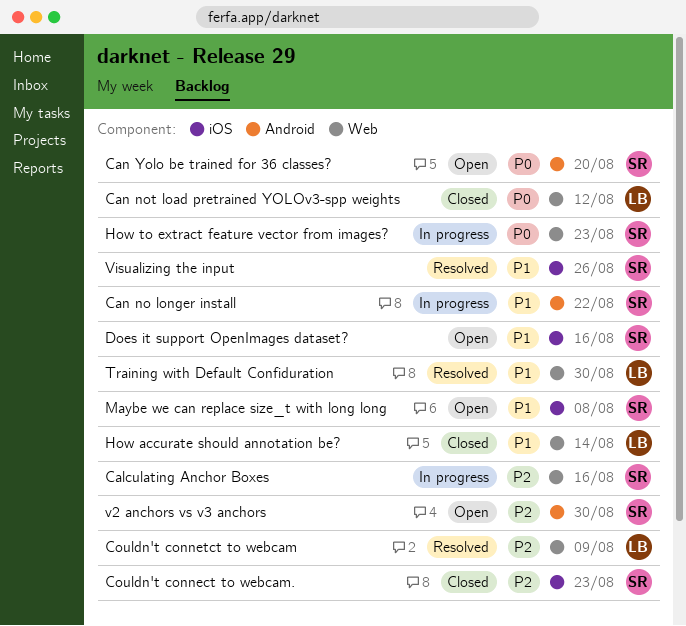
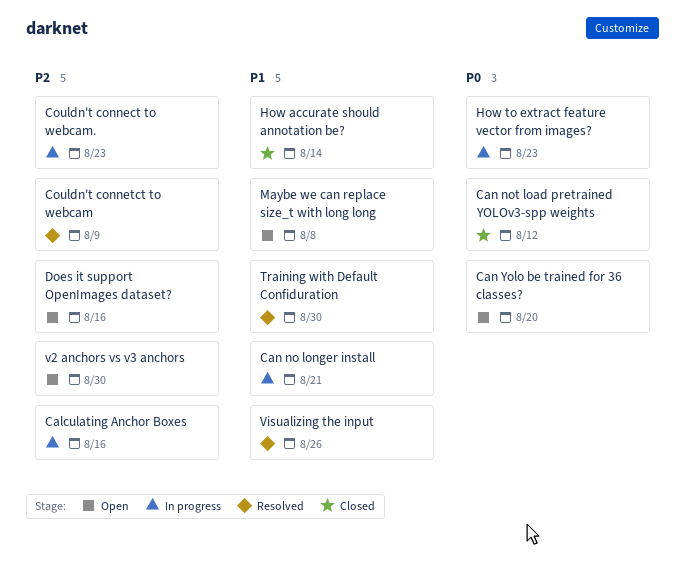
Can no longer install, due: Aug 22 -> Aug 21
Couldn't connect to webcam., status: Closed -> In progress
Does it support OpenImages dataset?, priority: P1 -> P2

